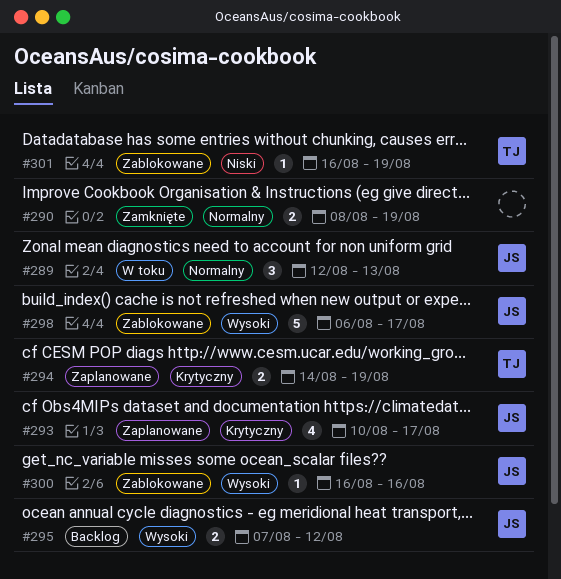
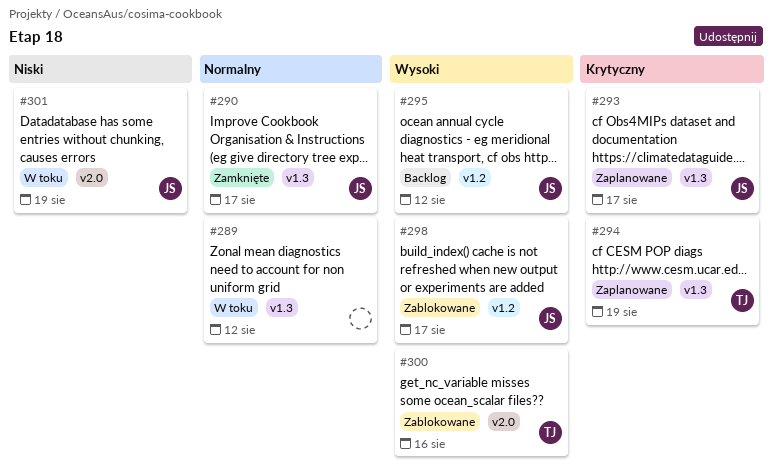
#289, owner: JS -> none
#289, due: Aug 13 -> Aug 12
#290, owner: none -> JS
#290, due: Aug 19 -> Aug 17
#300, owner: JS -> TJ
#301, status: Zablokowane -> W toku
#301, owner: TJ -> JS

